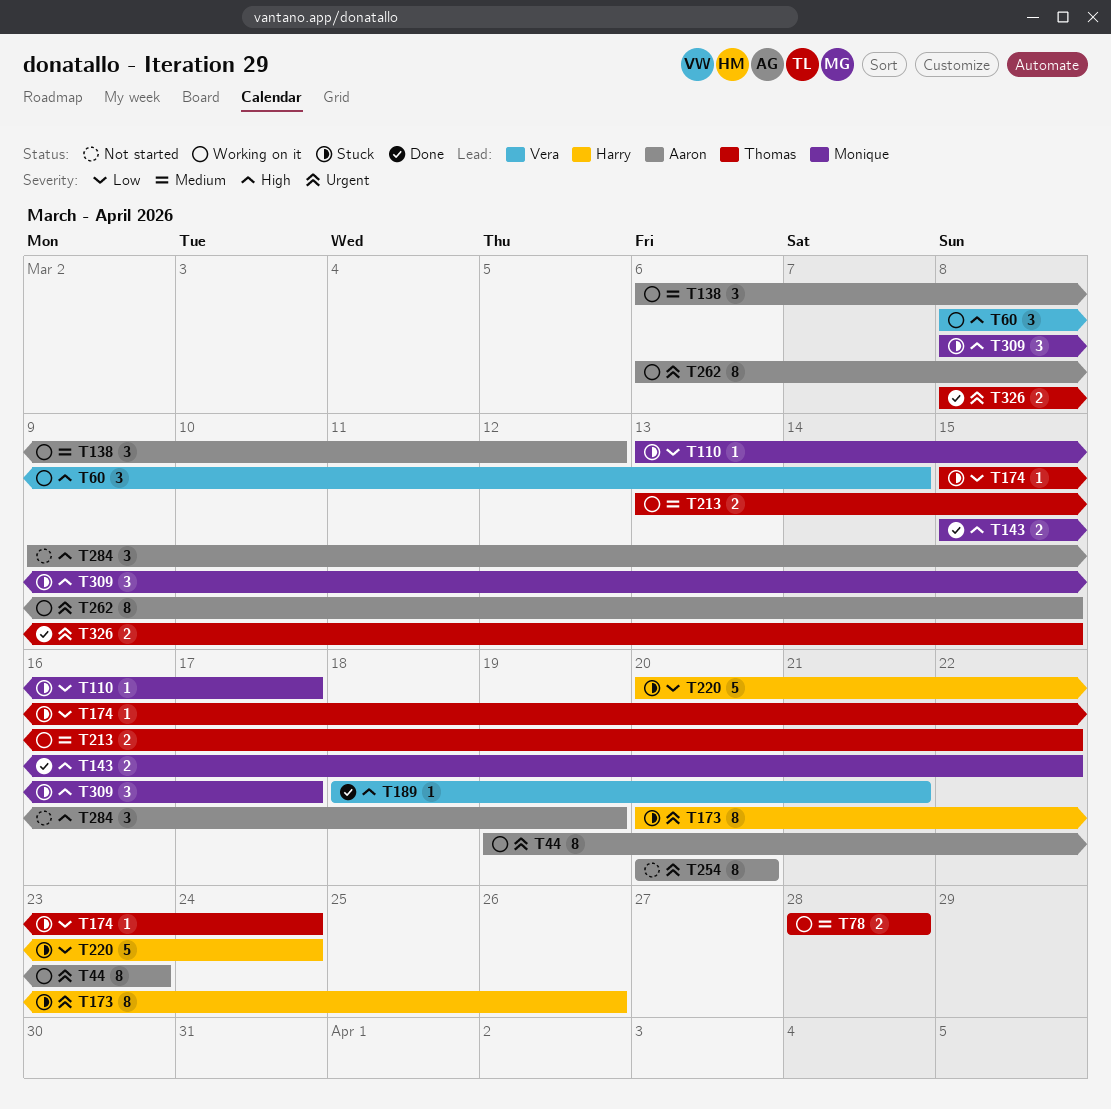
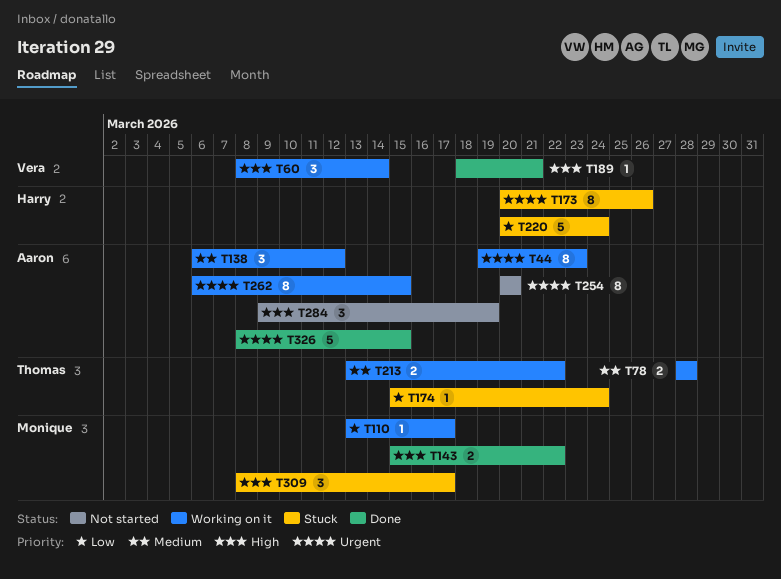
T110, status: Stuck -> Working on it
T326, owner: Thomas -> Aaron
T326, estimate: 2 -> 5

